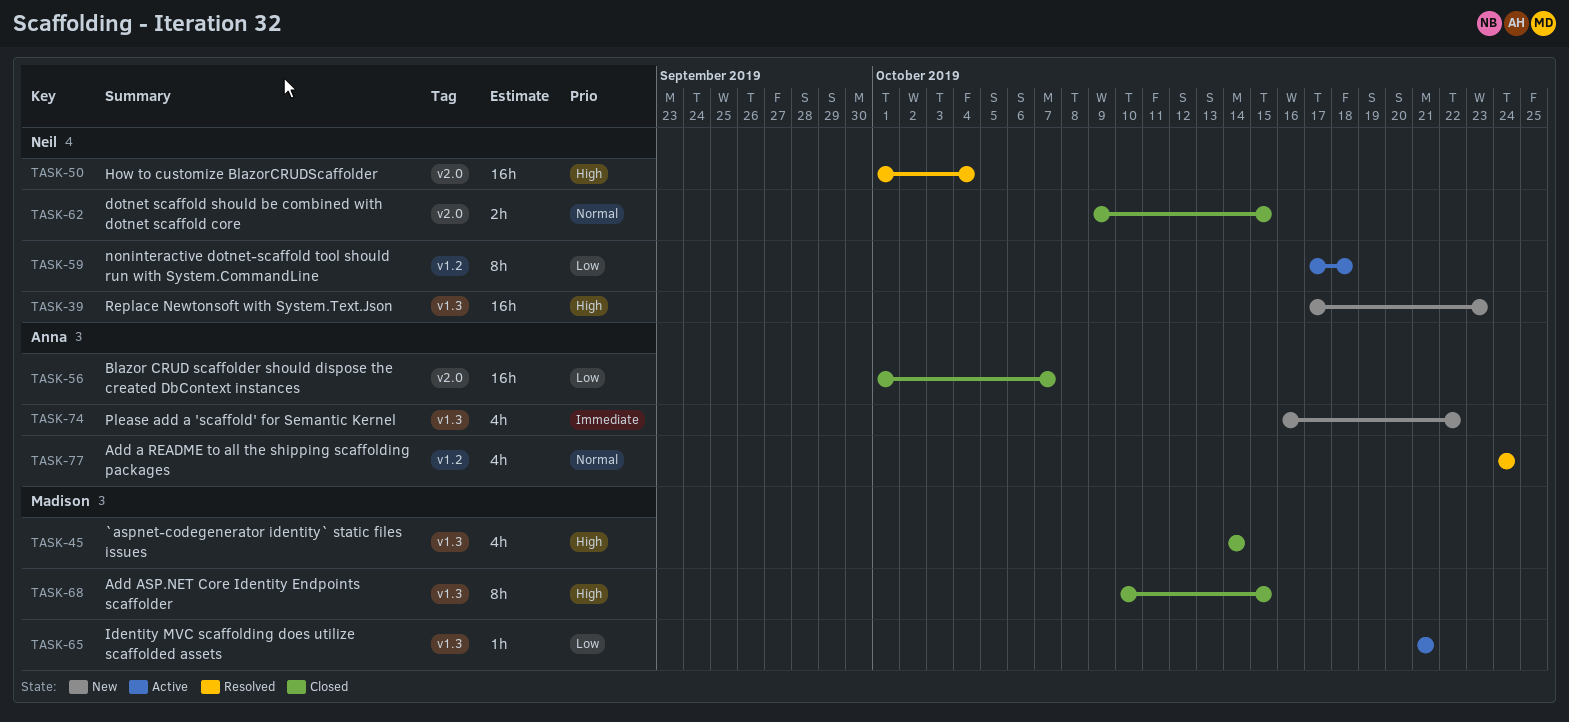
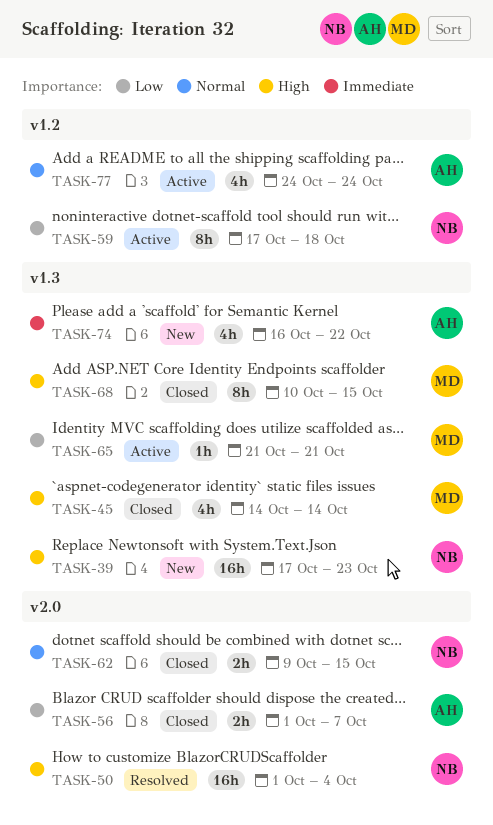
TASK-56, estimate: 16h -> 2h
TASK-77, status: Resolved -> Active

